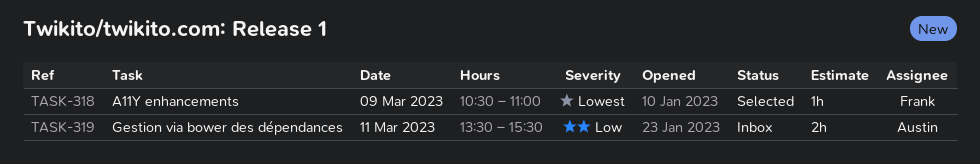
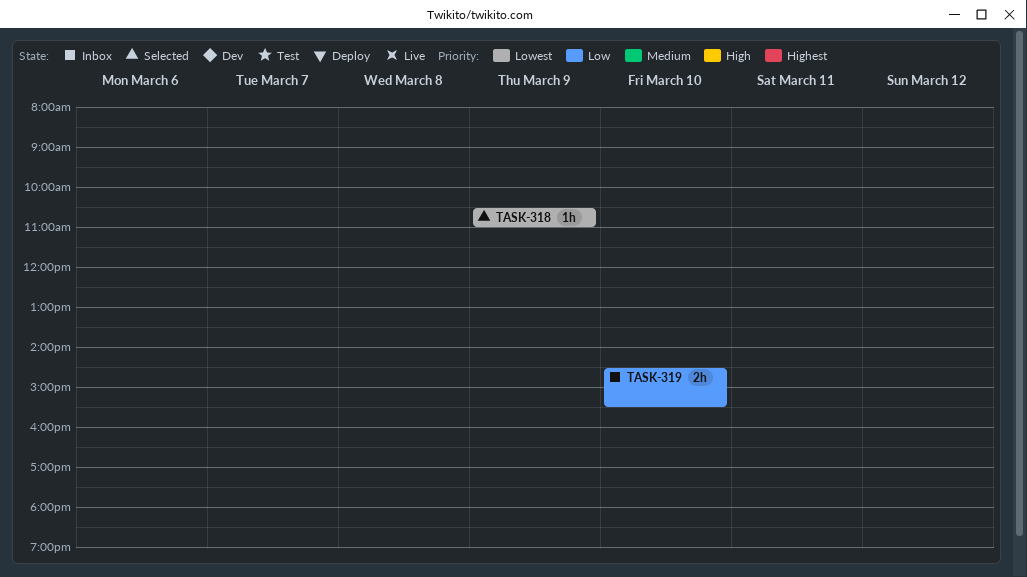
TASK-319, day: Mar 11 -> Mar 10
TASK-319, begins: 13:30 -> 14:30

